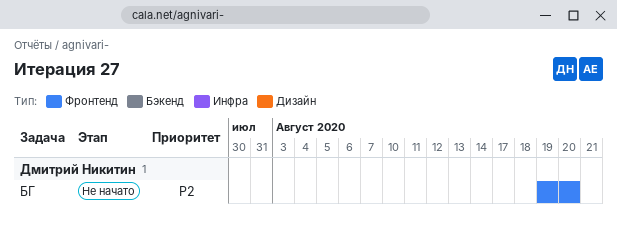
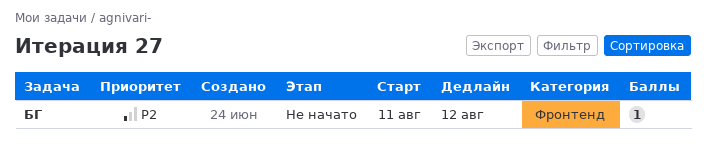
БГ, start: Aug 19 -> Aug 11
БГ, due: Aug 20 -> Aug 12

